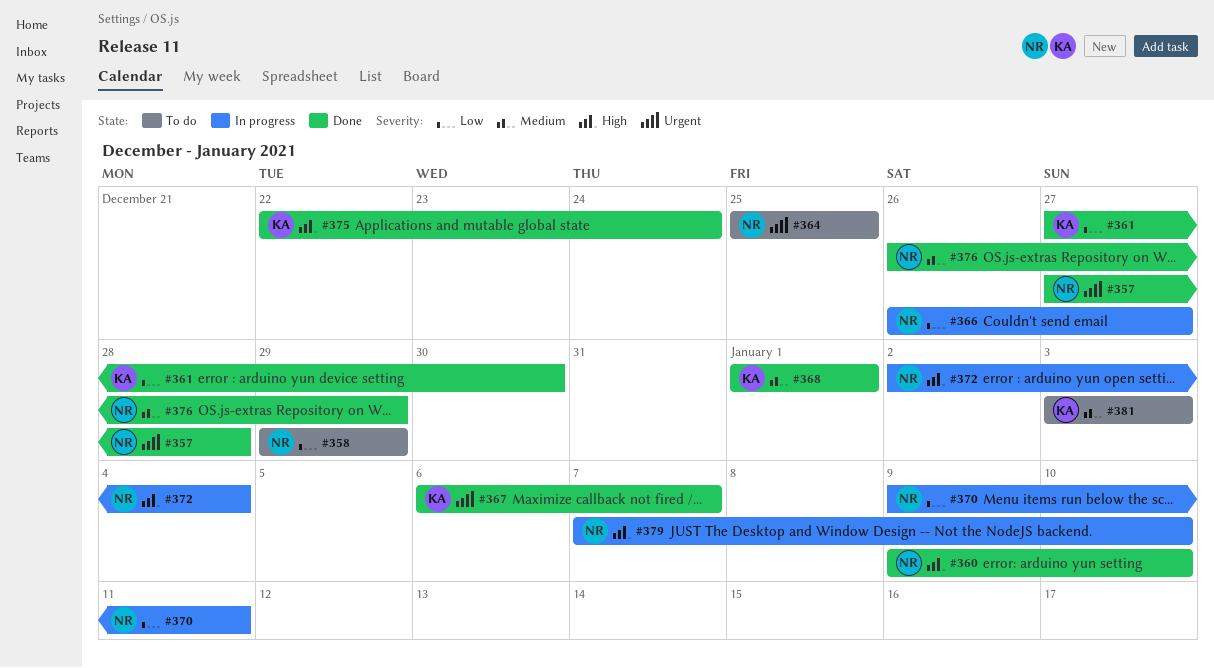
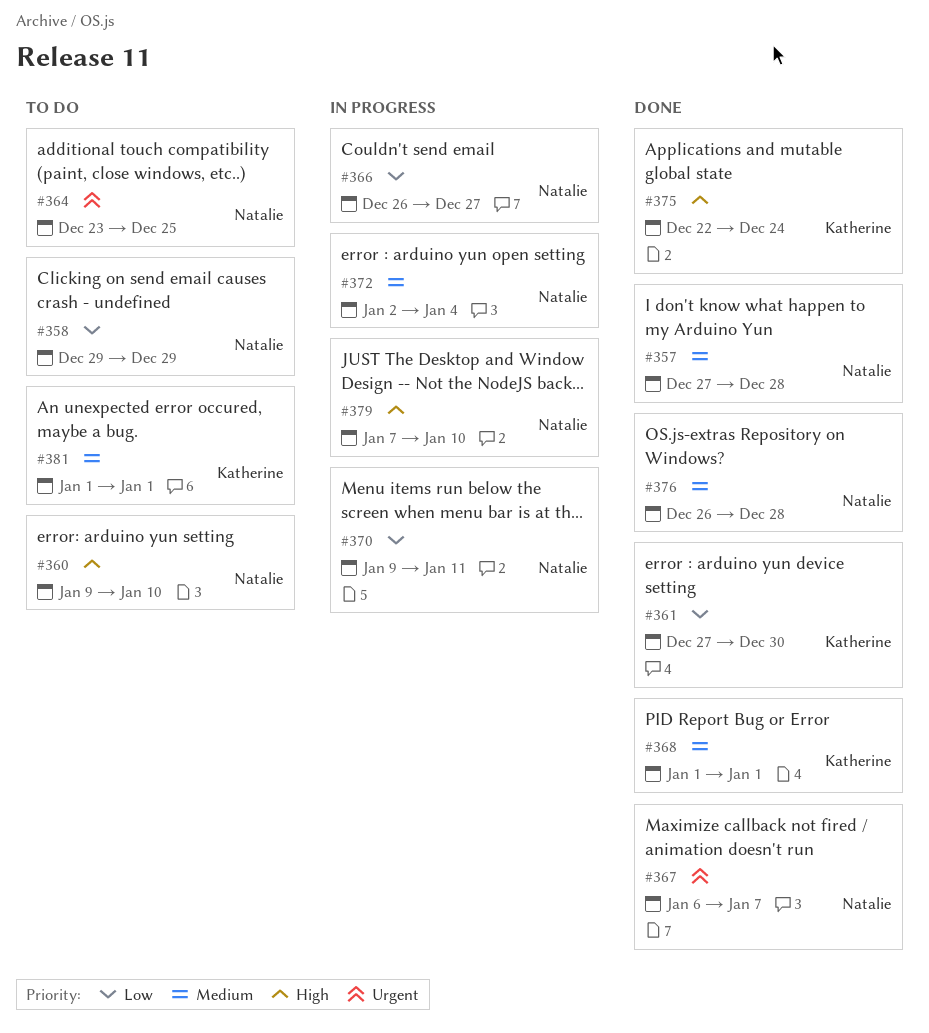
#357, priority: Urgent -> Medium
#360, status: Done -> To do
#364, start: Dec 25 -> Dec 23
#367, owner: Katherine -> Natalie
#372, priority: High -> Medium
#376, due: Dec 29 -> Dec 28
#381, start: Jan 3 -> Jan 1
#381, due: Jan 3 -> Jan 1

